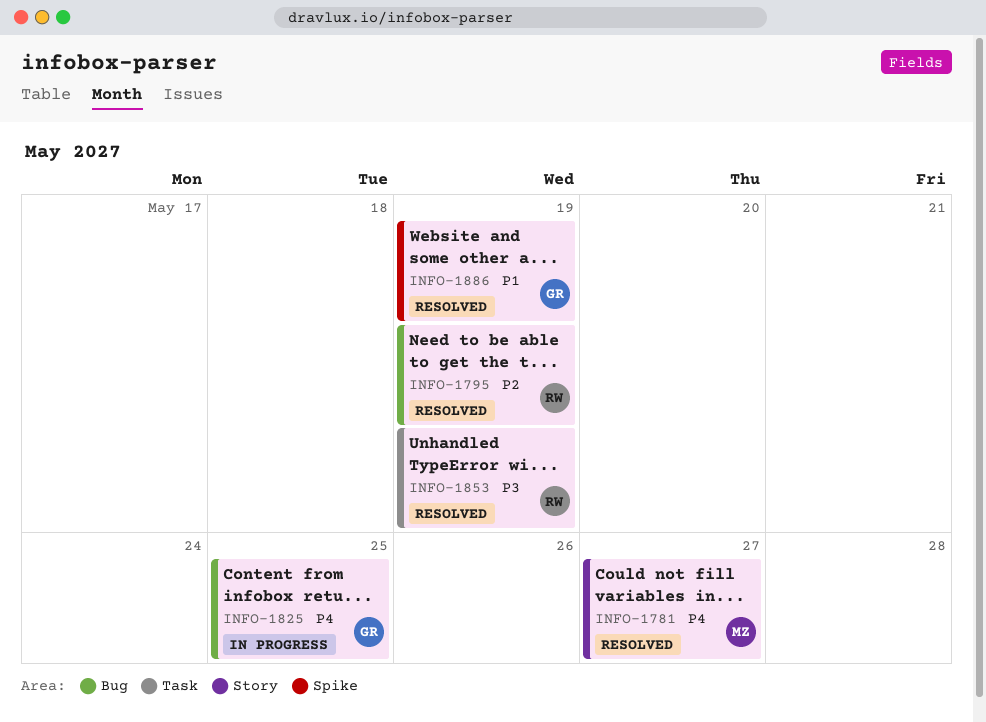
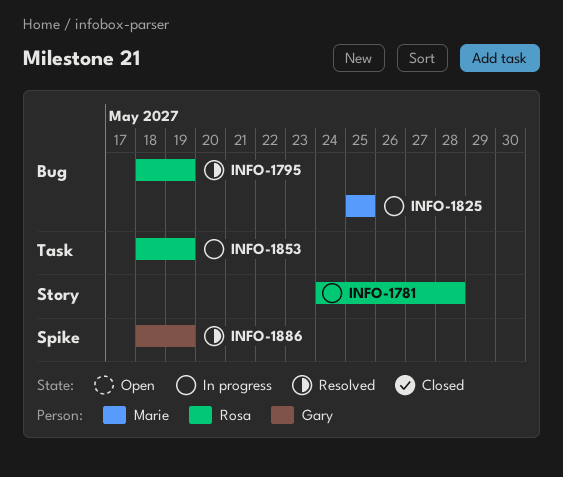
INFO-1781, status: Resolved -> In progress
INFO-1781, owner: Marie -> Rosa
INFO-1781, due: May 27 -> May 28
INFO-1825, owner: Gary -> Marie
INFO-1853, status: Resolved -> In progress

